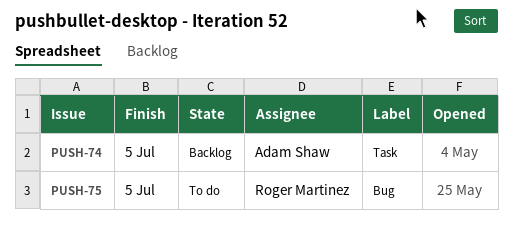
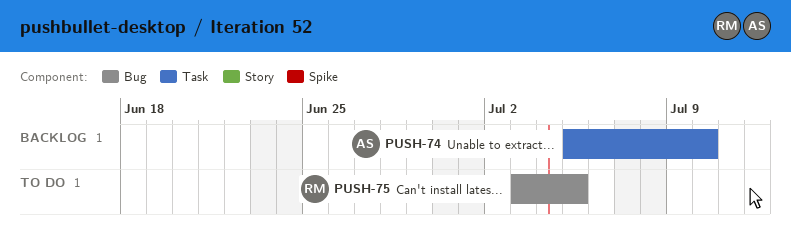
PUSH-74, due: Jul 5 -> Jul 10

